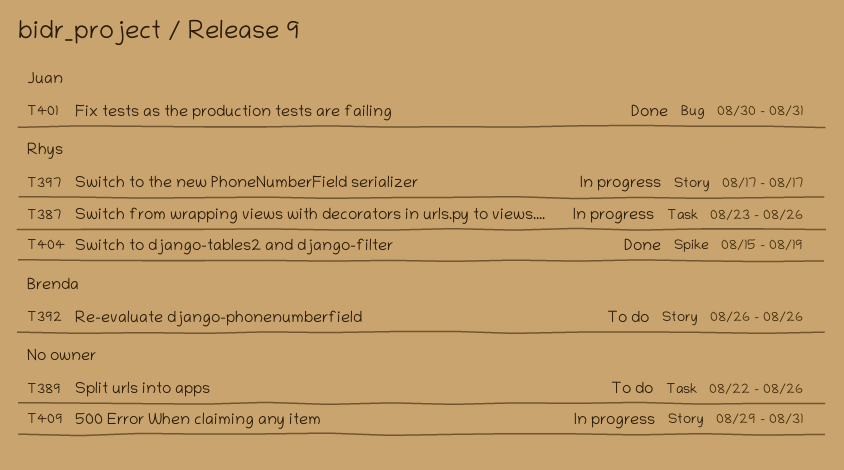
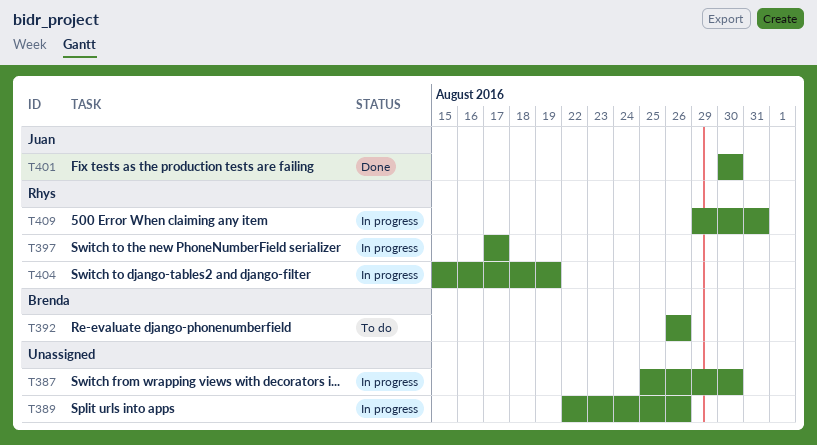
T387, owner: Rhys -> none
T387, start: Aug 23 -> Aug 25
T387, due: Aug 26 -> Aug 30
T389, status: To do -> In progress
T401, due: Aug 31 -> Aug 30
T404, status: Done -> In progress
T409, owner: none -> Rhys

